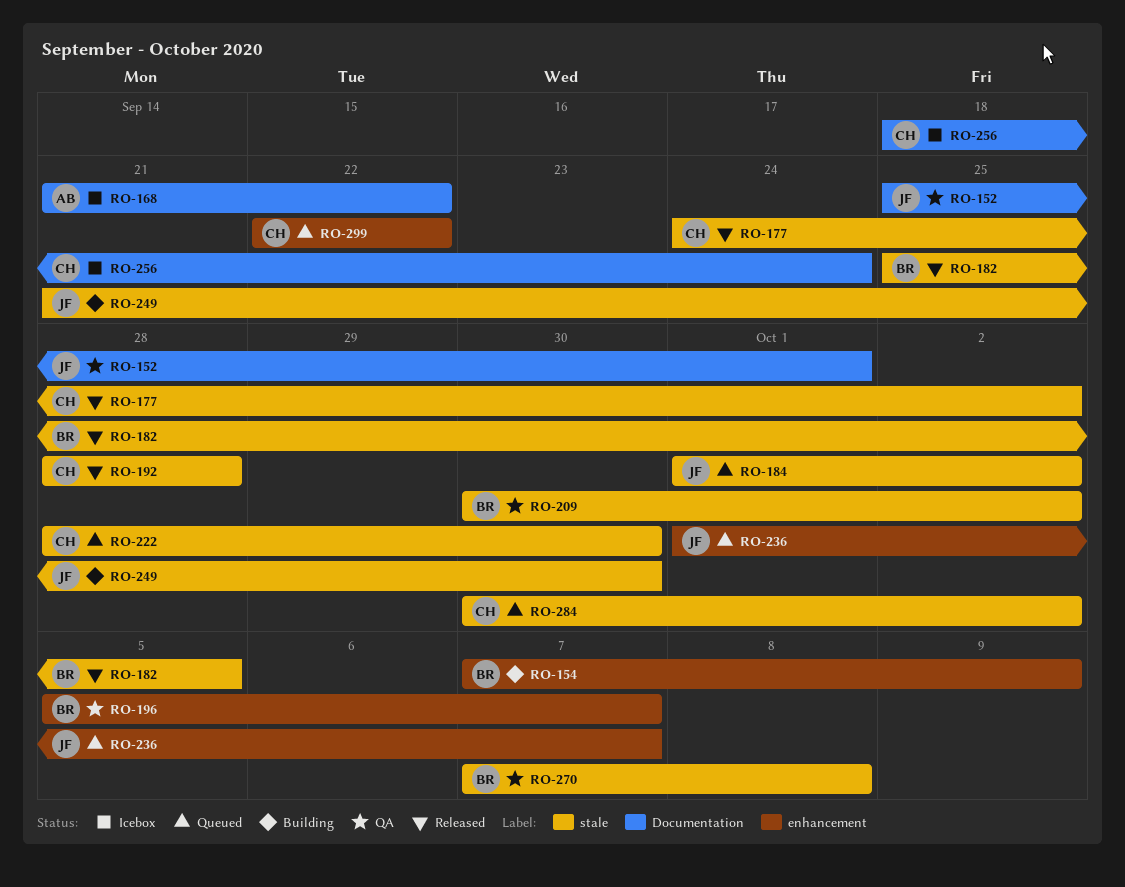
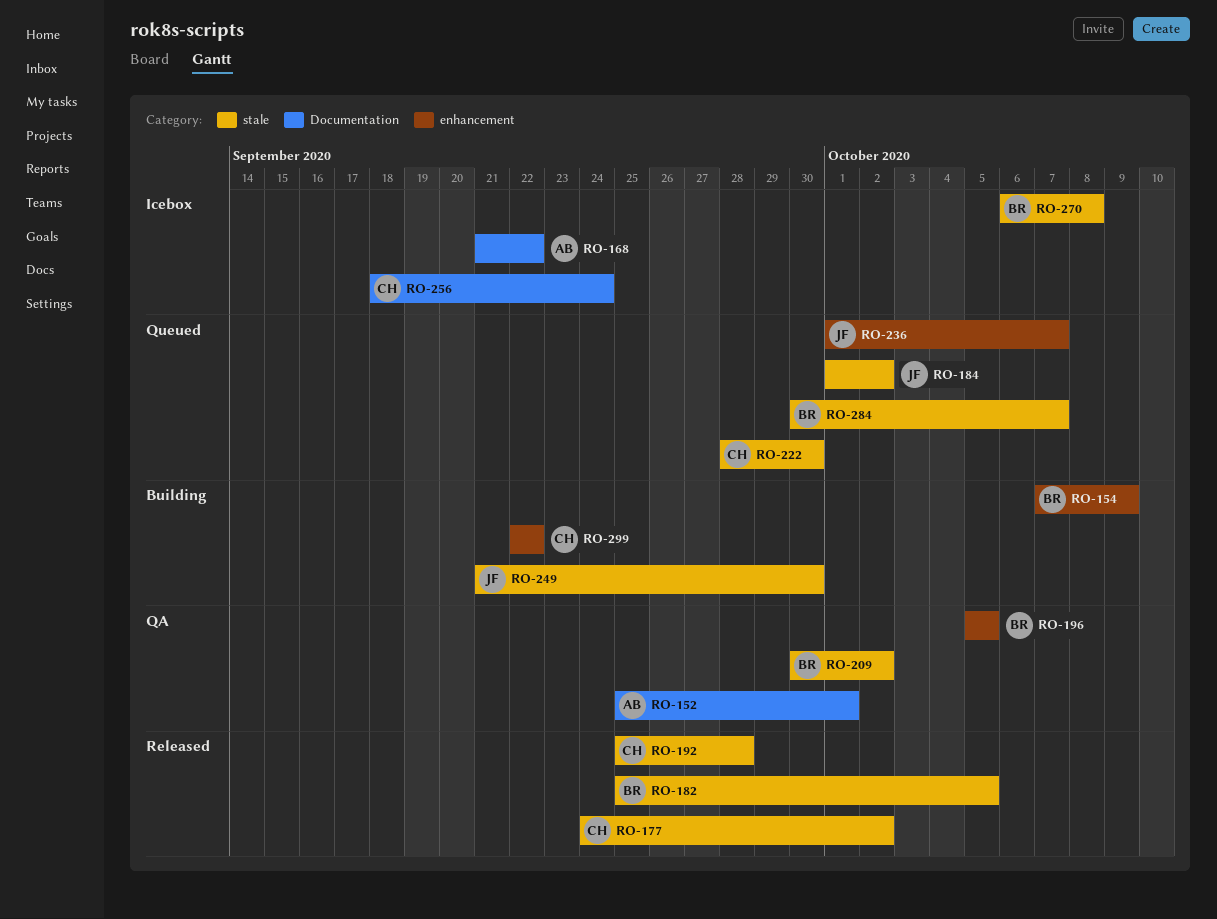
RO-152, owner: JF -> AB
RO-192, start: Sep 28 -> Sep 25
RO-196, due: Oct 7 -> Oct 5
RO-270, status: QA -> Icebox
RO-270, start: Oct 7 -> Oct 6
RO-284, owner: CH -> BR
RO-284, due: Oct 2 -> Oct 7
RO-299, status: Queued -> Building

